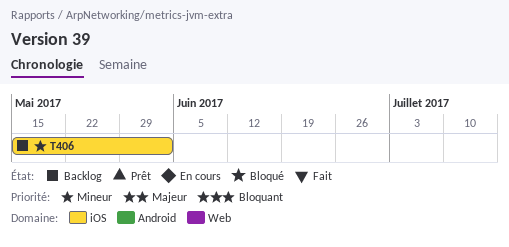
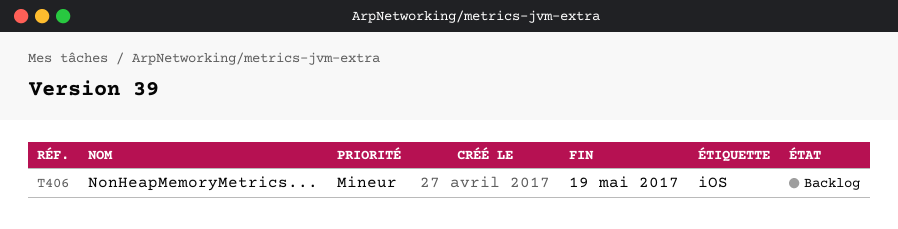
T406, due: Jun 2 -> May 19

